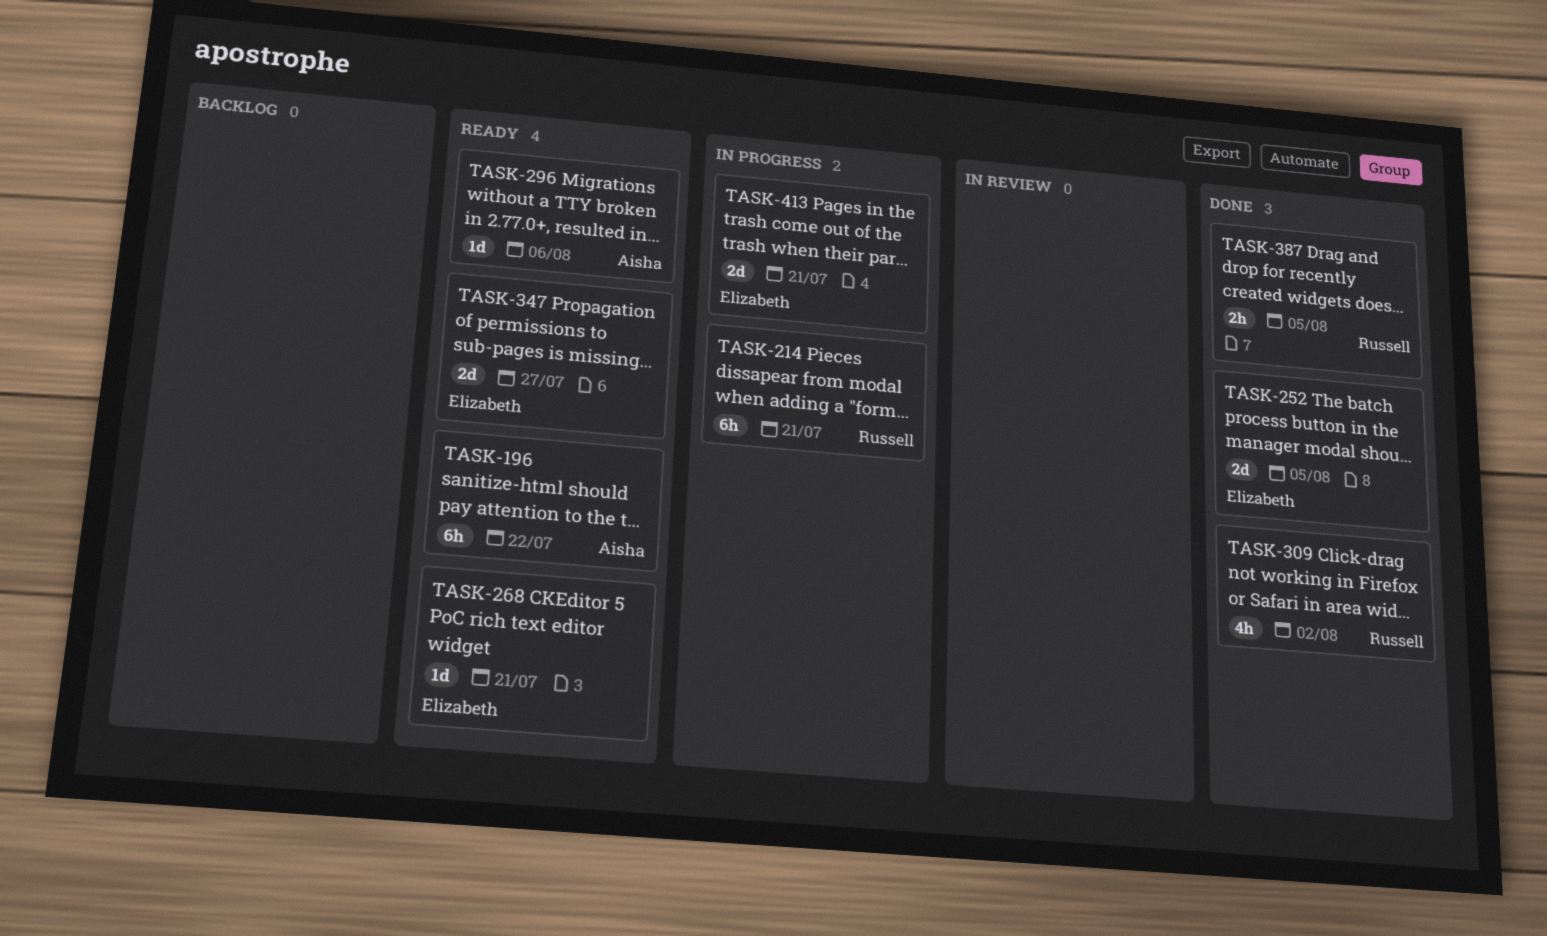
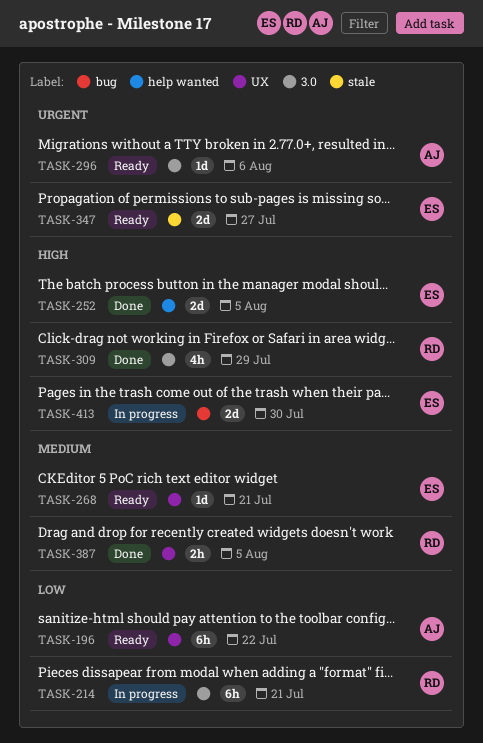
TASK-309, due: Aug 2 -> Jul 29
TASK-413, due: Jul 21 -> Jul 30

